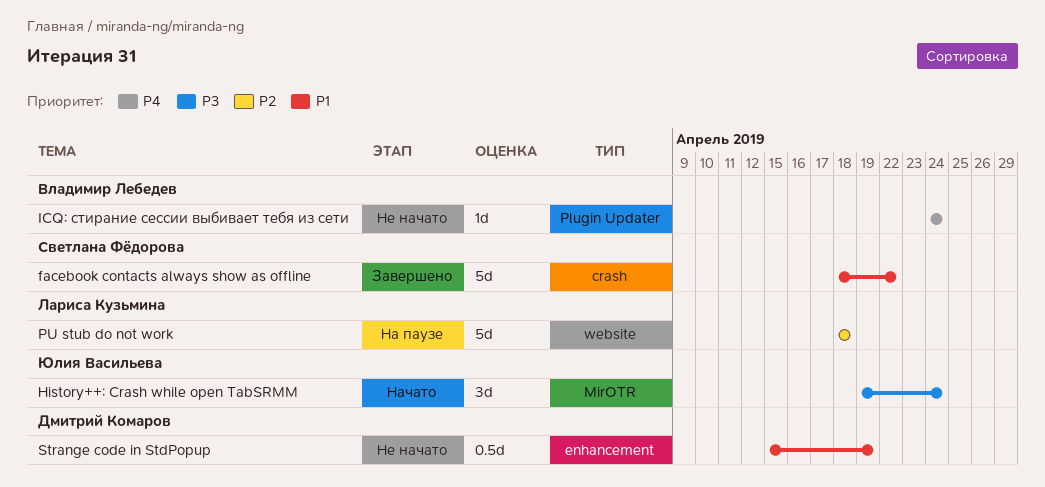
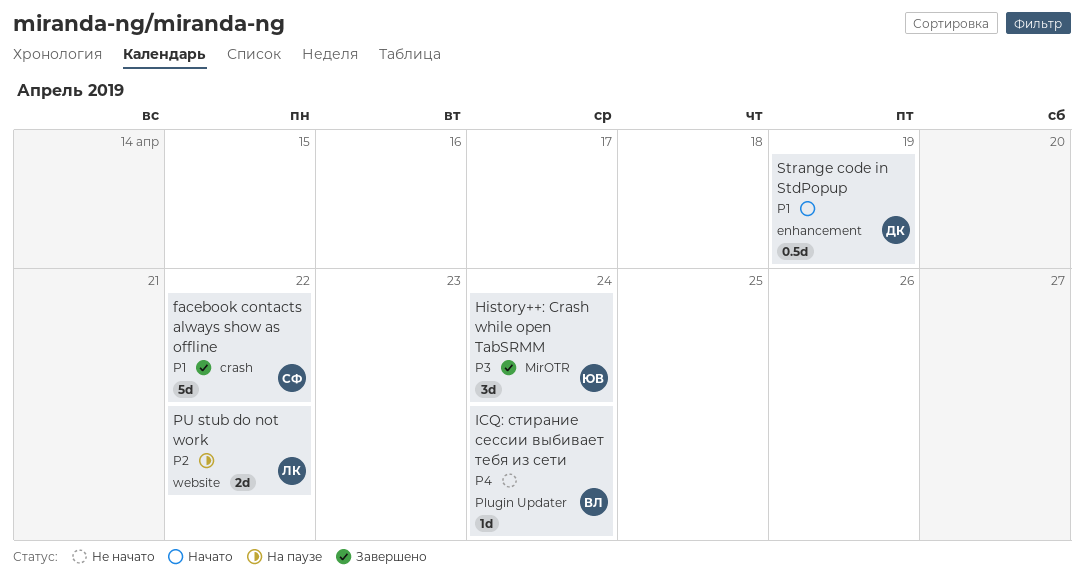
History++: Crash while open TabSRMM, status: Начато -> Завершено
PU stub do not work, estimate: 5d -> 2d
PU stub do not work, due: Apr 18 -> Apr 22
Strange code in StdPopup, status: Не начато -> Начато

